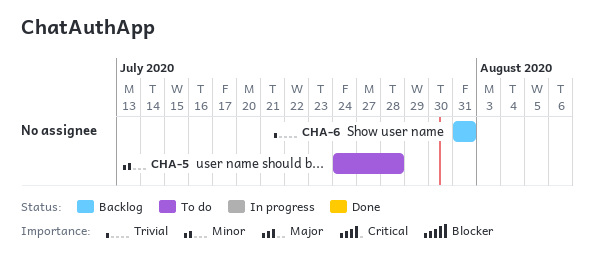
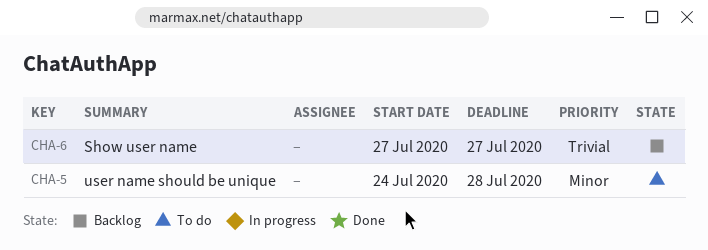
CHA-6, start: Jul 31 -> Jul 27
CHA-6, due: Jul 31 -> Jul 27

